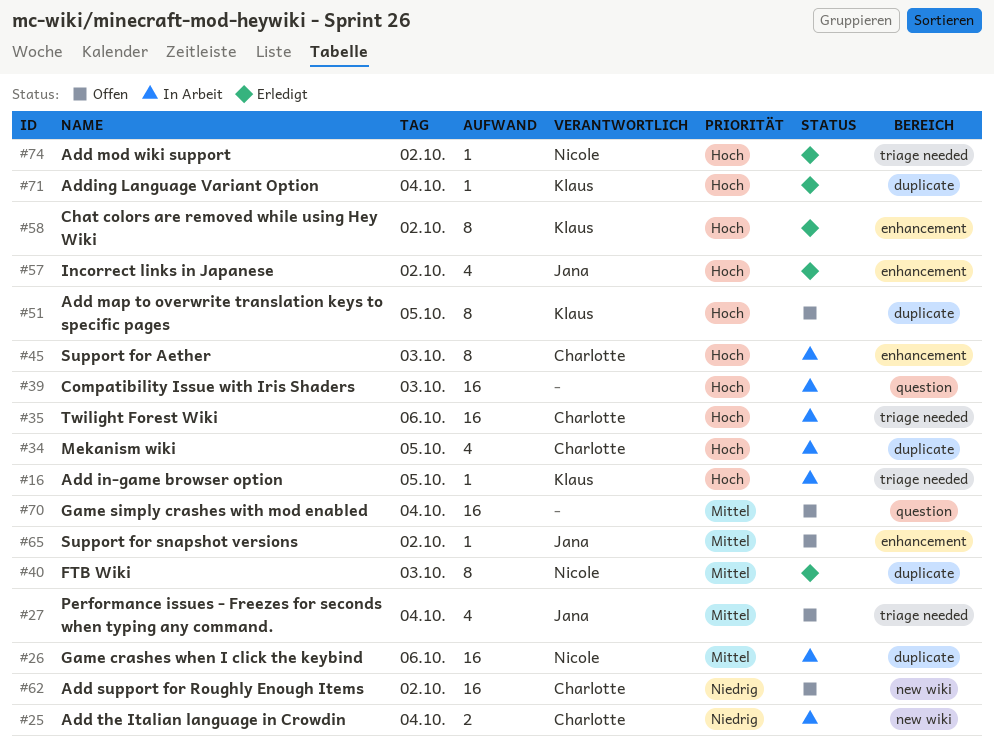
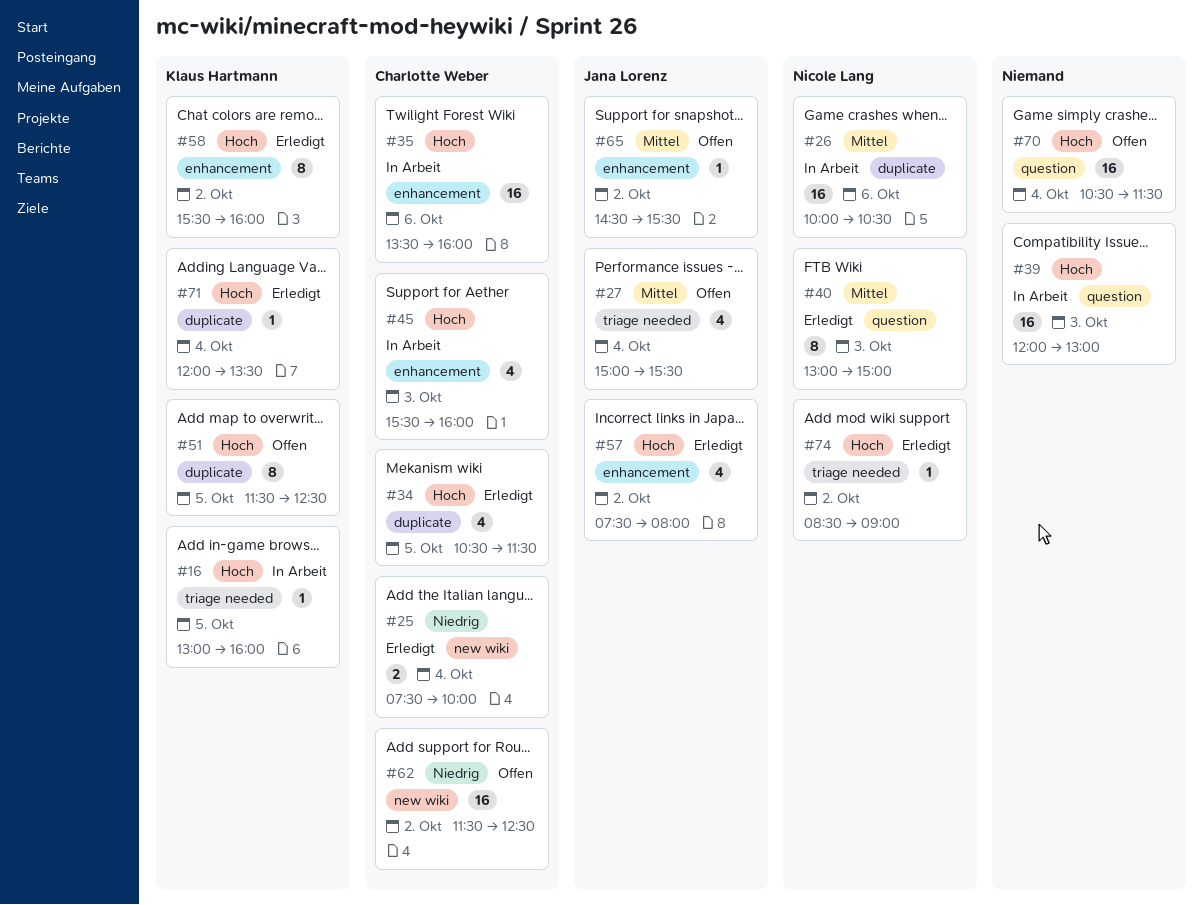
#25, status: In Arbeit -> Erledigt
#34, status: In Arbeit -> Erledigt
#35, label: triage needed -> enhancement
#40, label: duplicate -> question
#45, estimate: 8 -> 4
#70, priority: Mittel -> Hoch

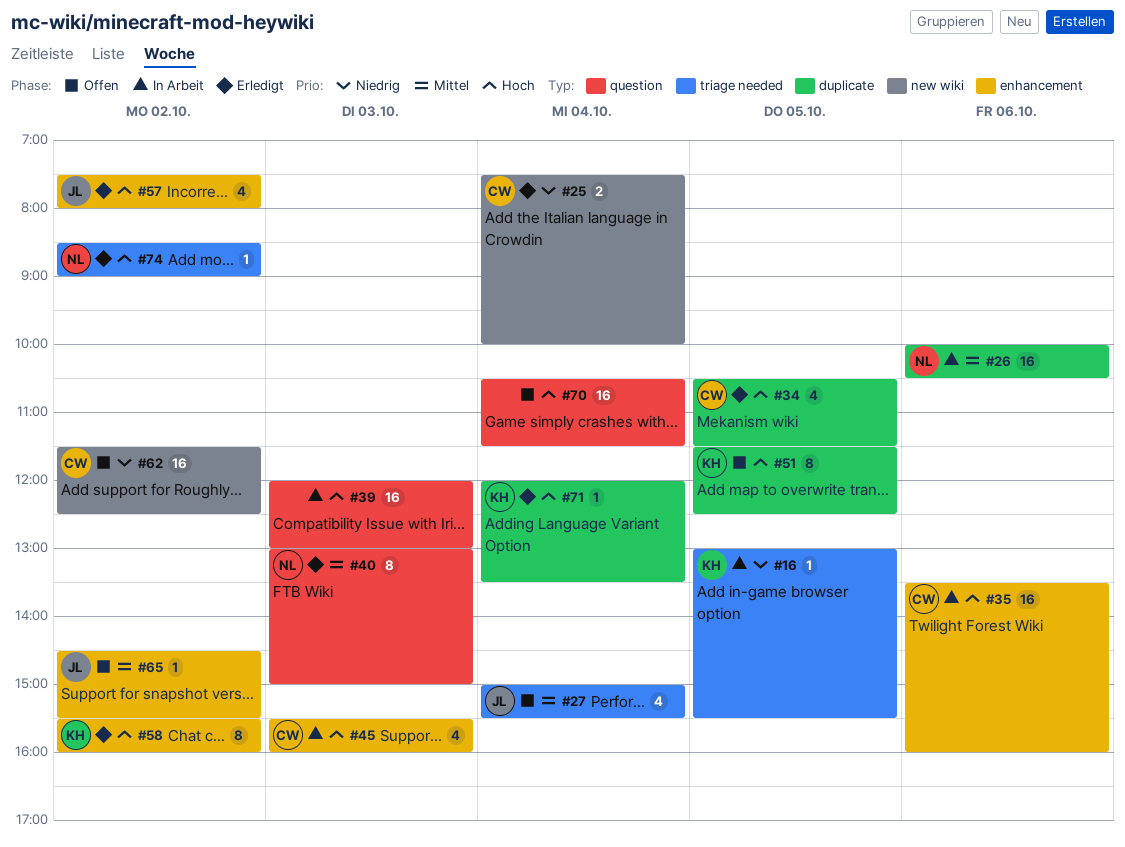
#16, priority: Hoch -> Niedrig
#16, ends: 16:00 -> 15:30

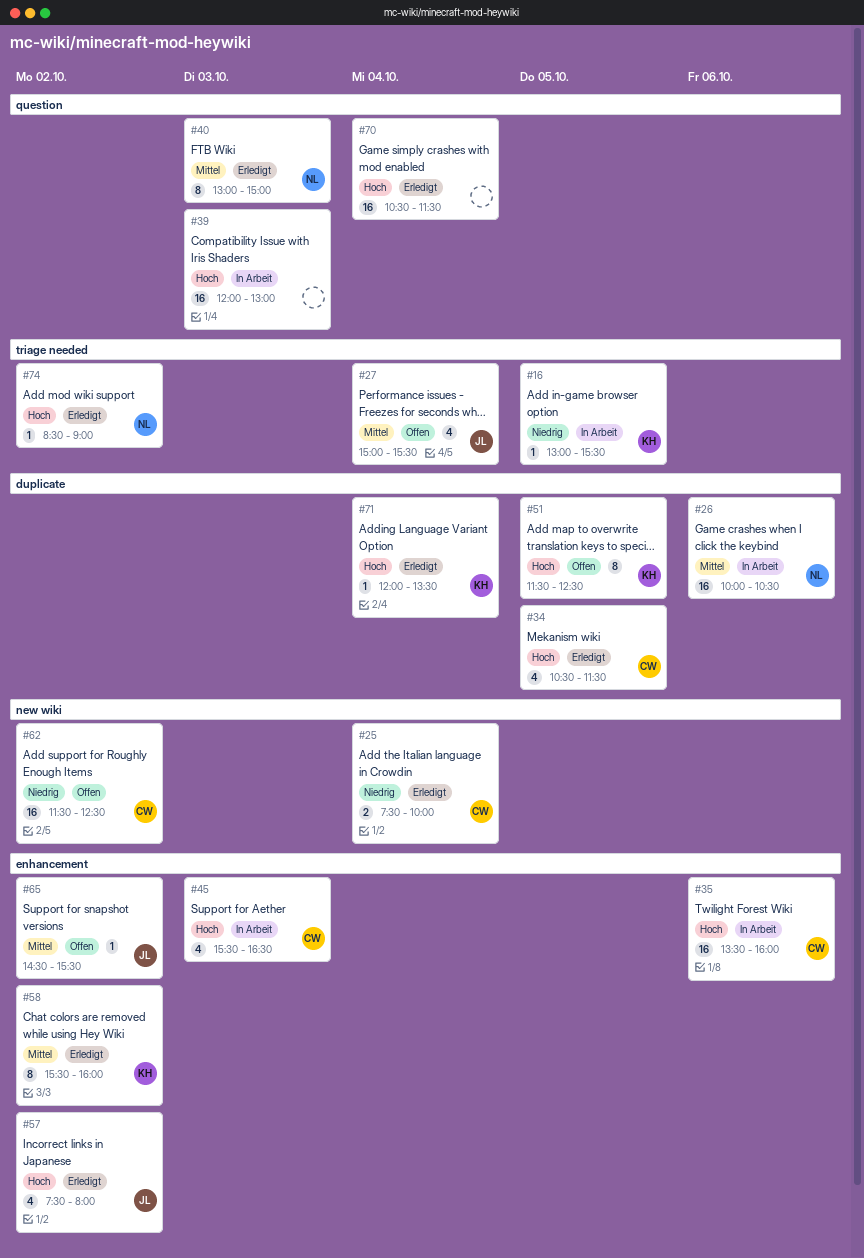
#45, ends: 16:00 -> 16:30
#58, priority: Hoch -> Mittel
#70, status: Offen -> Erledigt

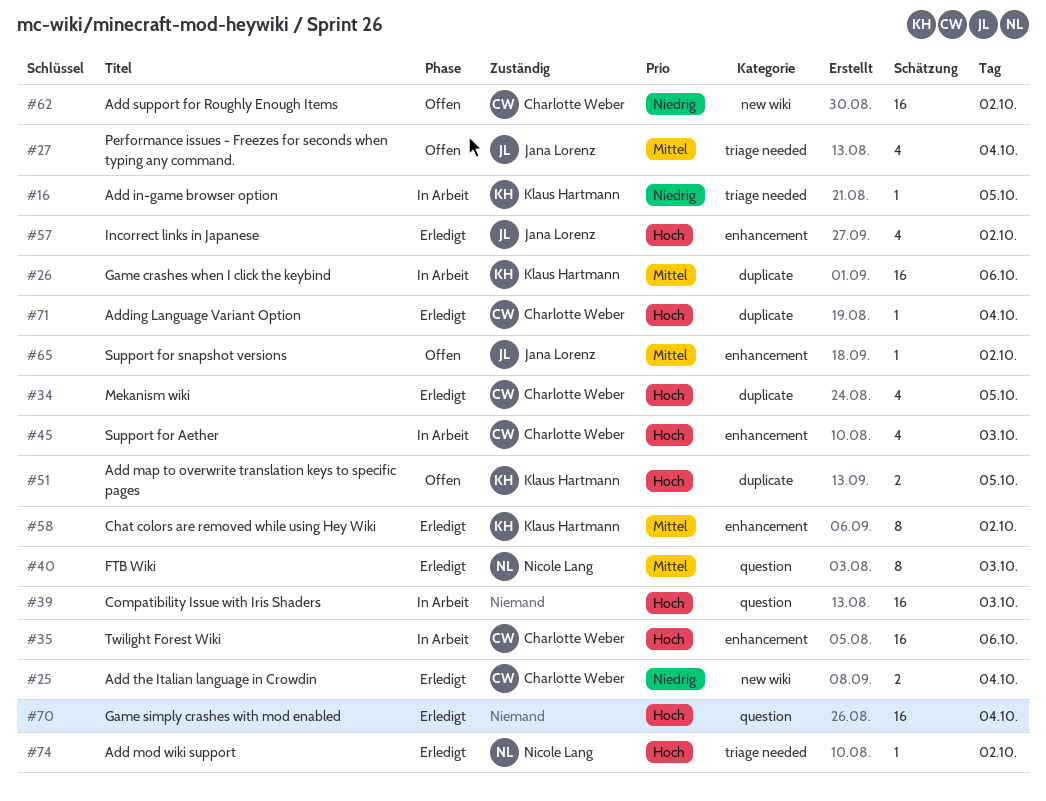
#26, owner: Nicole Lang -> Klaus Hartmann
#51, estimate: 8 -> 2
#71, owner: Klaus Hartmann -> Charlotte Weber

